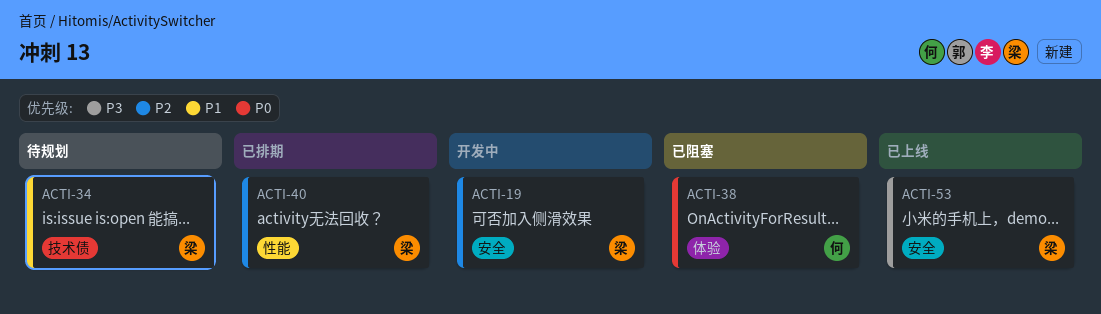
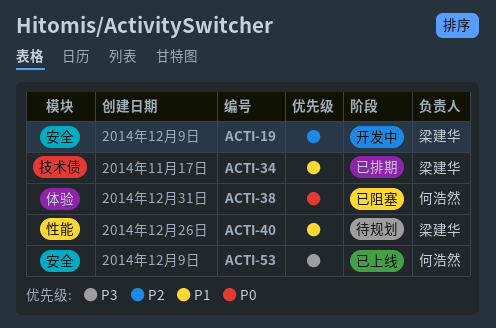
ACTI-34, status: 待规划 -> 已排期
ACTI-40, status: 已排期 -> 待规划
ACTI-40, priority: P2 -> P1
ACTI-53, owner: 梁建华 -> 何浩然

